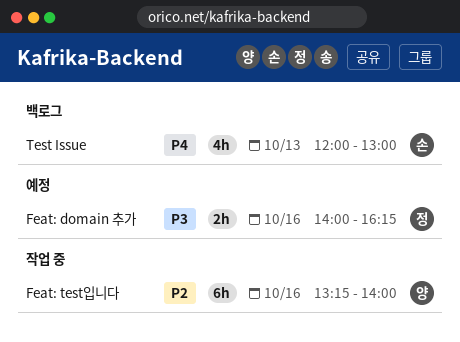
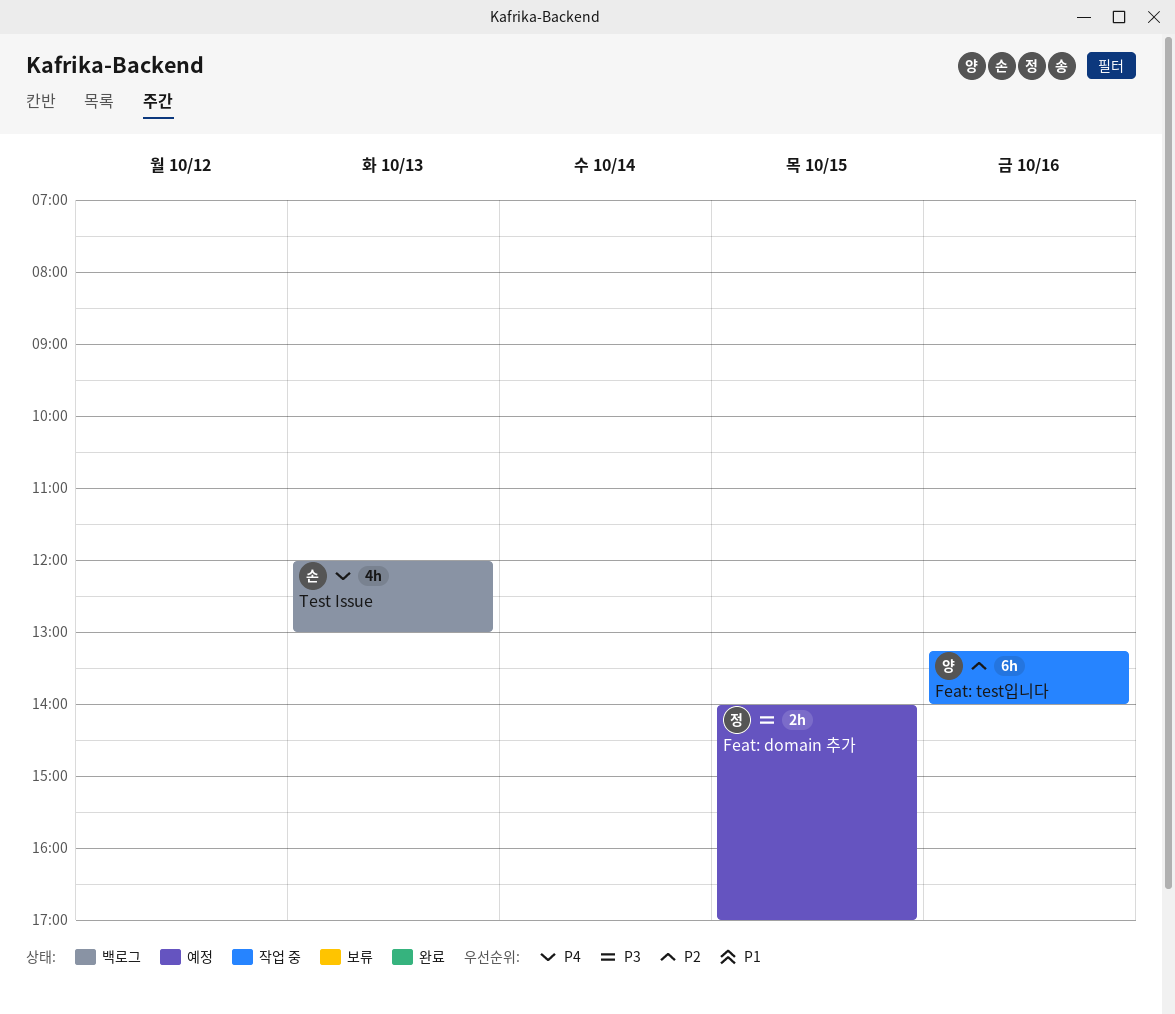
Feat: domain 추가, day: Oct 16 -> Oct 15
Feat: domain 추가, ends: 16:15 -> 17:00

